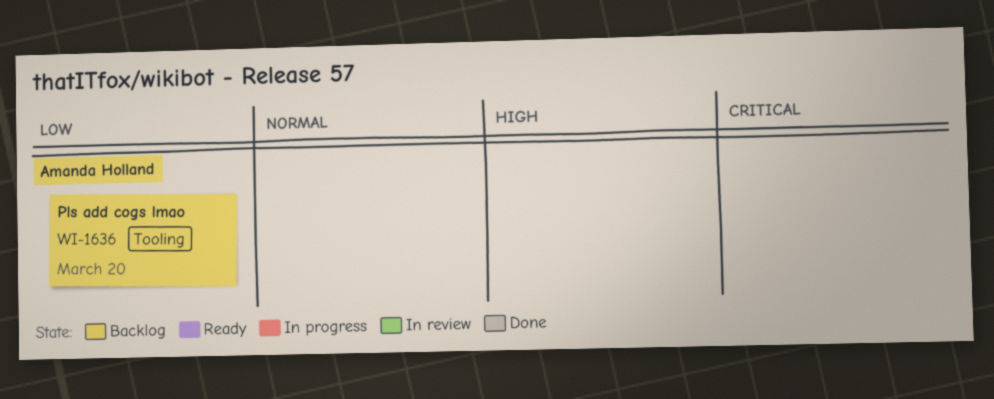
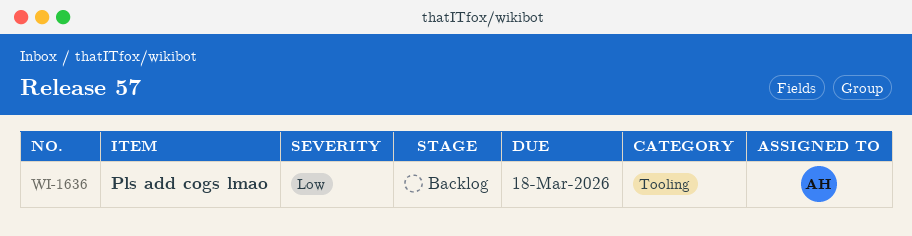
WI-1636, due: Mar 20 -> Mar 18

